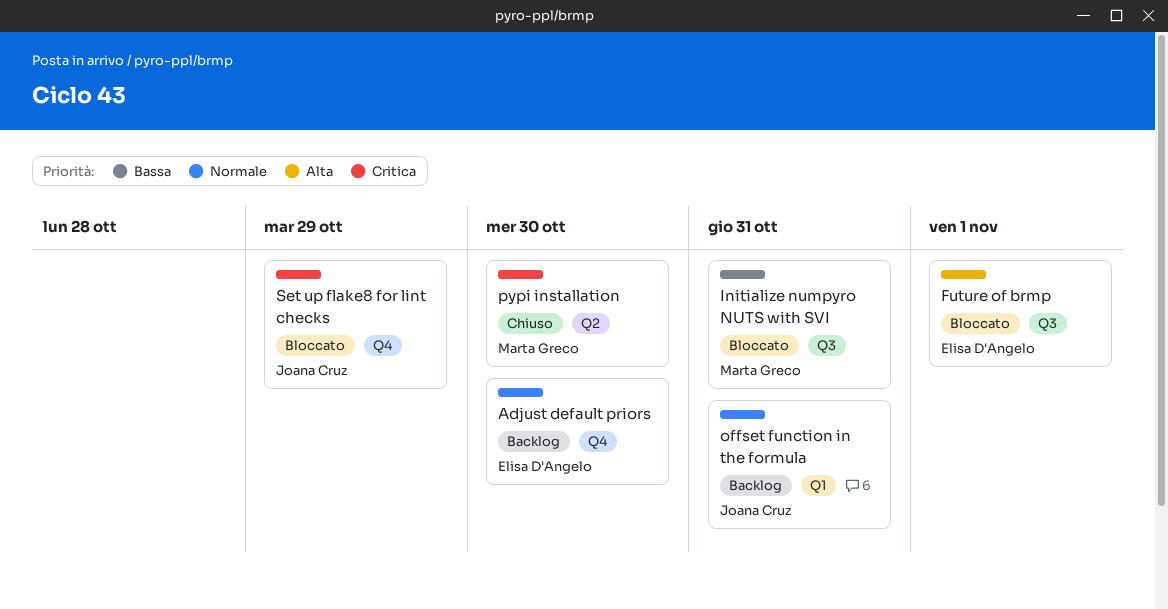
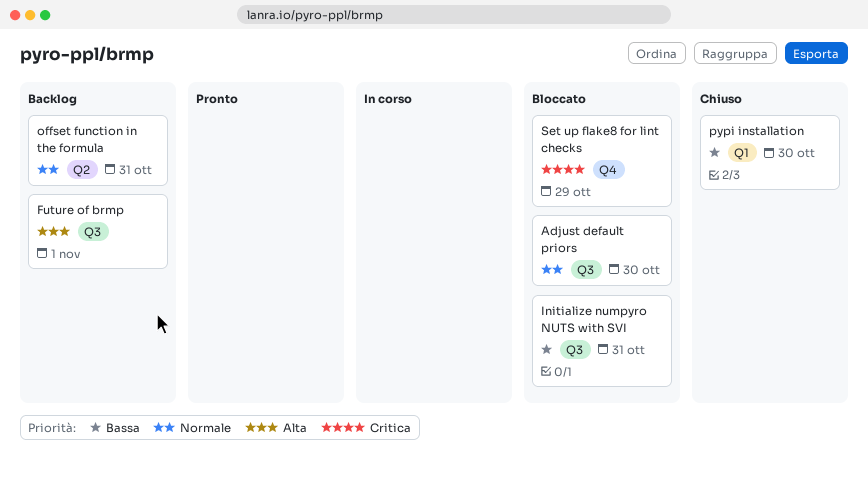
Adjust default priors, status: Backlog -> Bloccato
Adjust default priors, label: Q4 -> Q3
Future of brmp, status: Bloccato -> Backlog
offset function in the formula, label: Q1 -> Q2
pypi installation, priority: Critica -> Bassa
pypi installation, label: Q2 -> Q1

